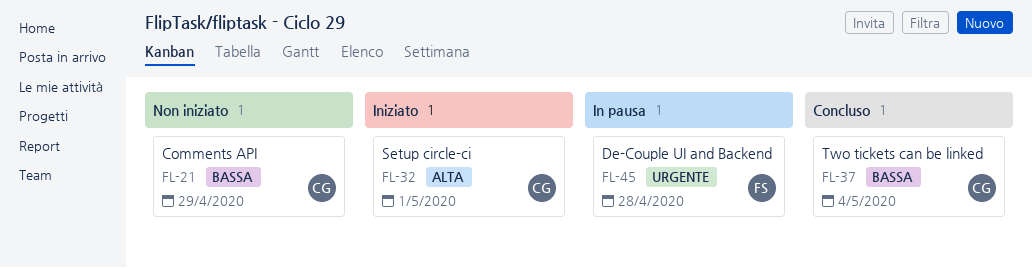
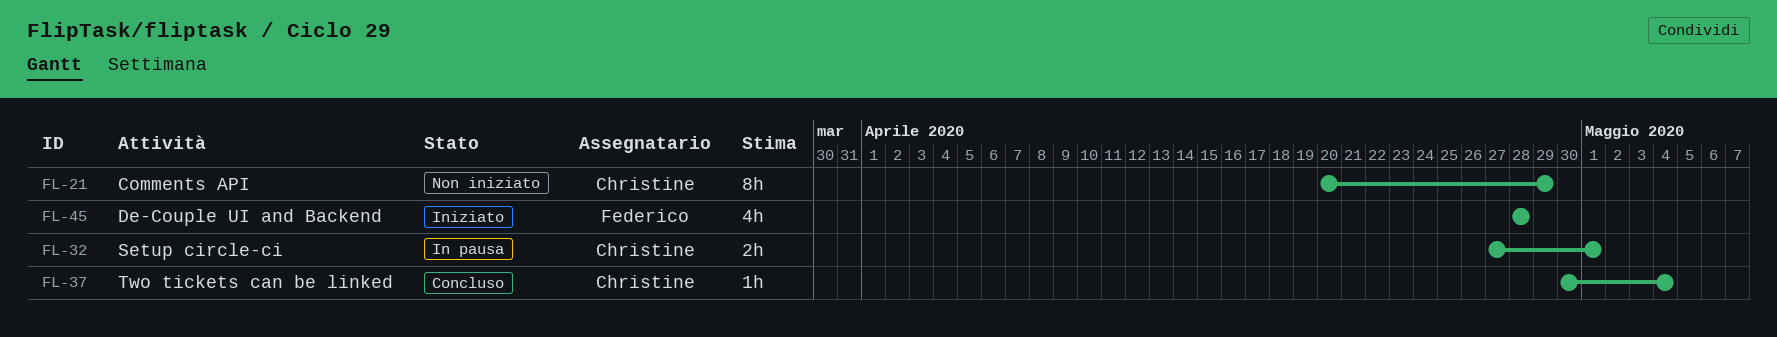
FL-32, status: Iniziato -> In pausa
FL-45, status: In pausa -> Iniziato

